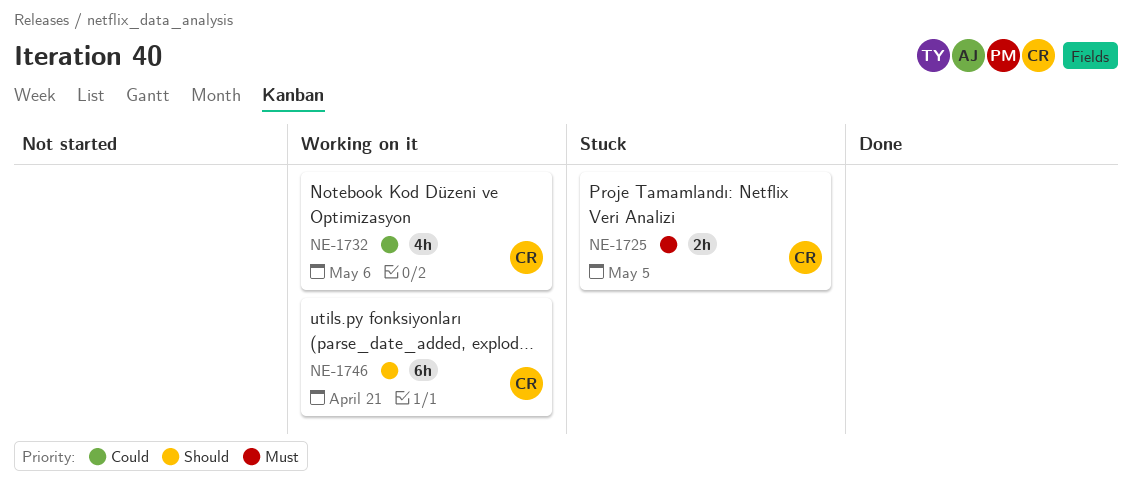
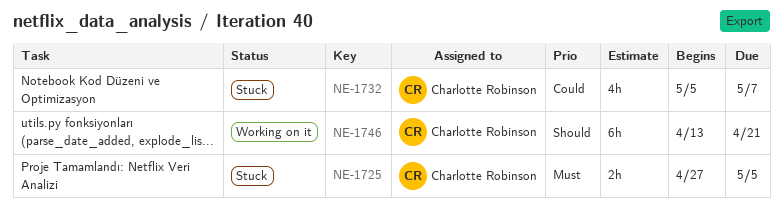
NE-1732, status: Working on it -> Stuck
NE-1732, due: May 6 -> May 7

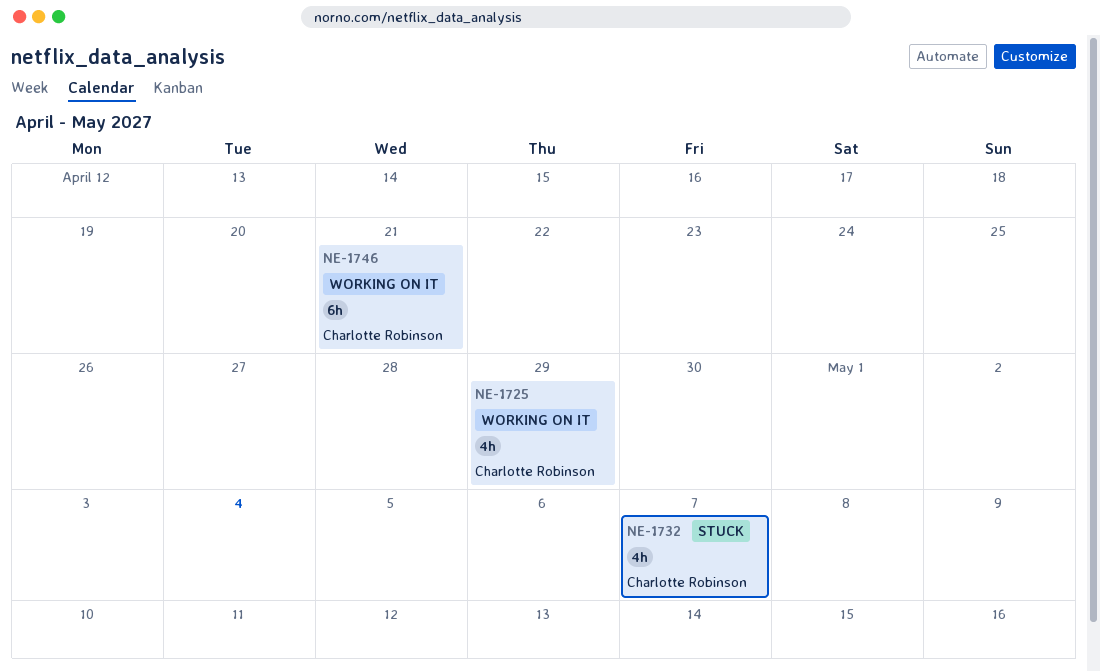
NE-1725, status: Stuck -> Working on it
NE-1725, estimate: 2h -> 4h
NE-1725, due: May 5 -> Apr 29

